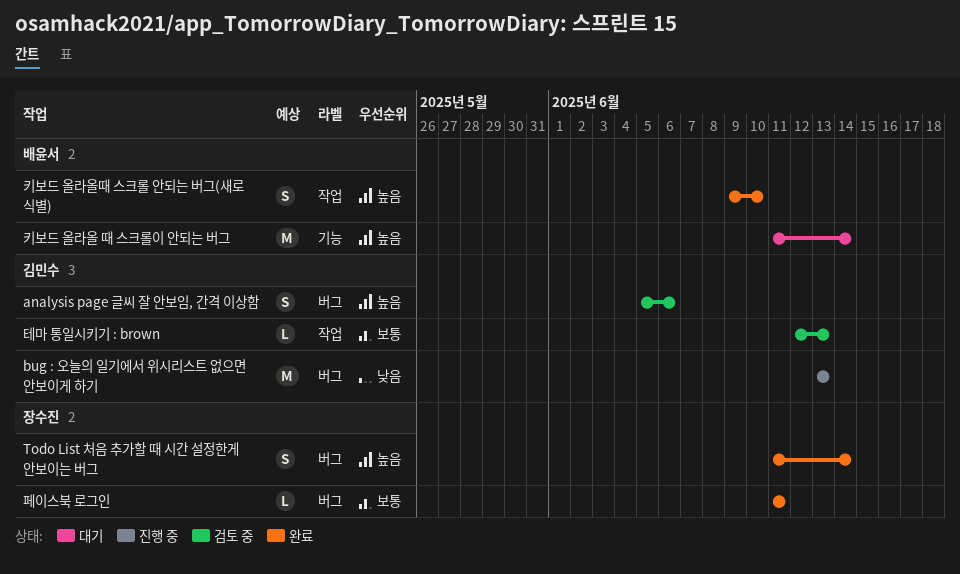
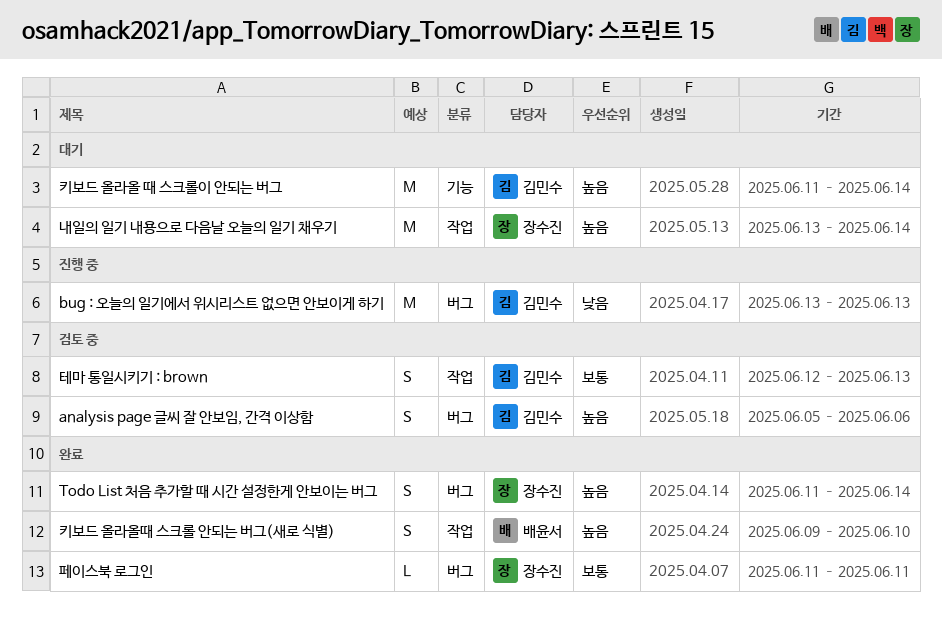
내일의 일기 내용으로 다음날 오늘의 일기 채우기: none -> present
키보드 올라올 때 스크롤이 안되는 버그, owner: 배윤서 -> 김민수
테마 통일시키기 : brown, estimate: L -> S

